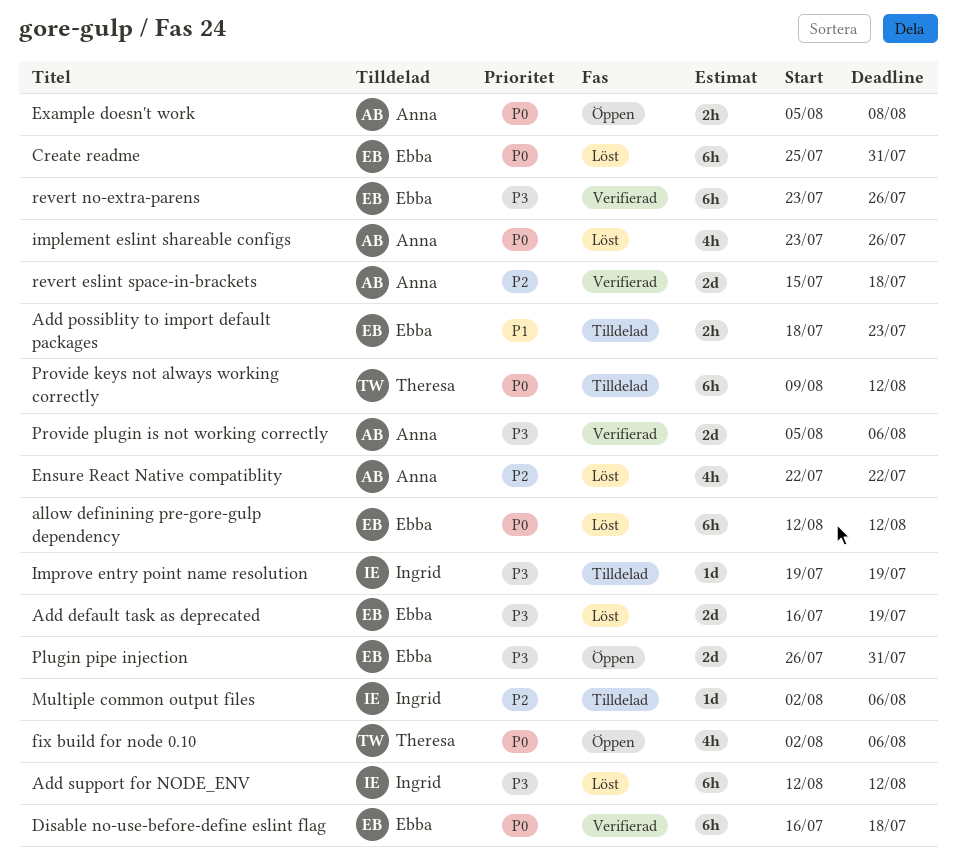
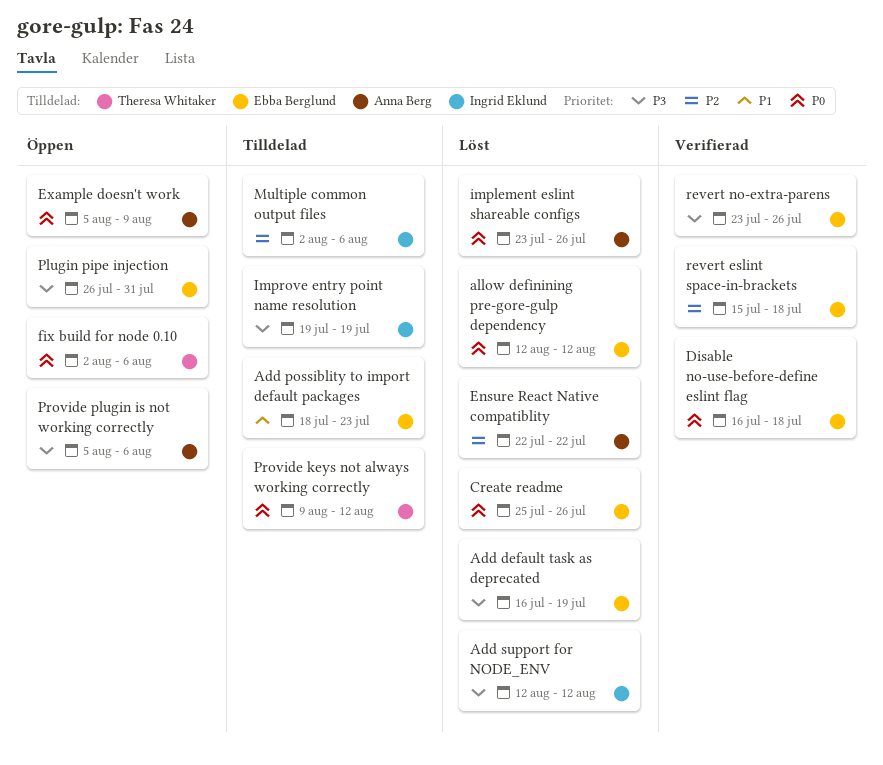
Create readme, due: Jul 31 -> Jul 26
Example doesn't work, due: Aug 8 -> Aug 9
Provide plugin is not working correctly, status: Verifierad -> Öppen
revert eslint space-in-brackets, owner: Anna Berg -> Ebba Berglund

